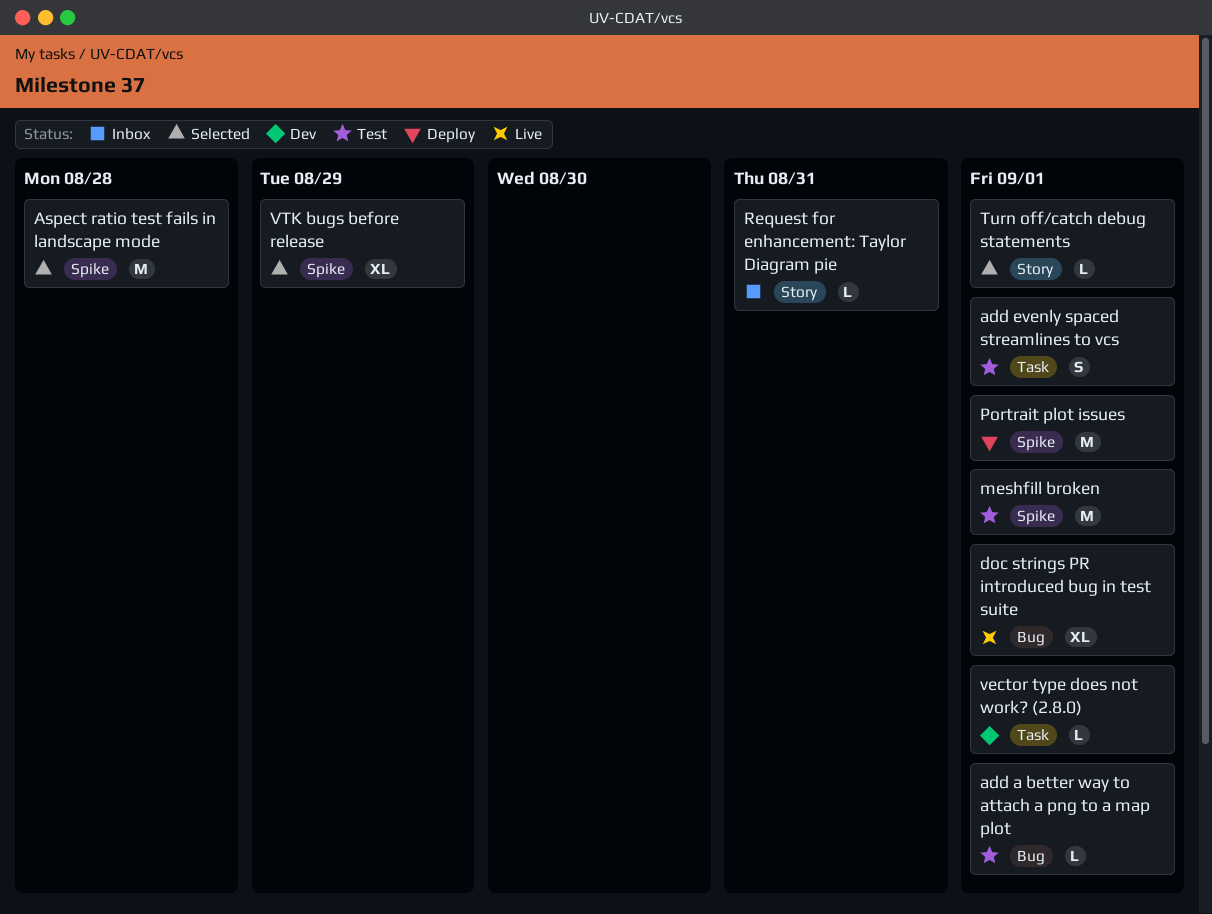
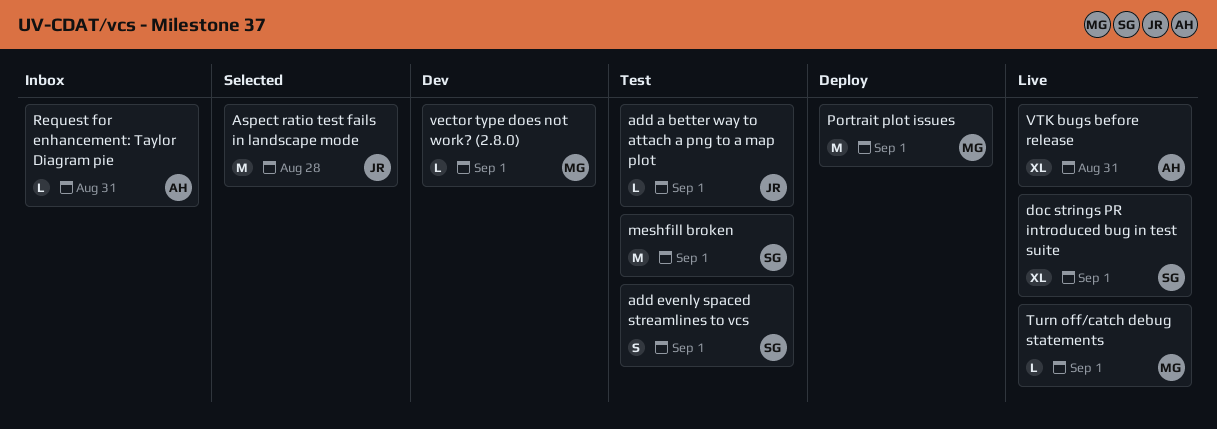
Turn off/catch debug statements, status: Selected -> Live
VTK bugs before release, status: Selected -> Live
VTK bugs before release, due: Aug 29 -> Aug 31

